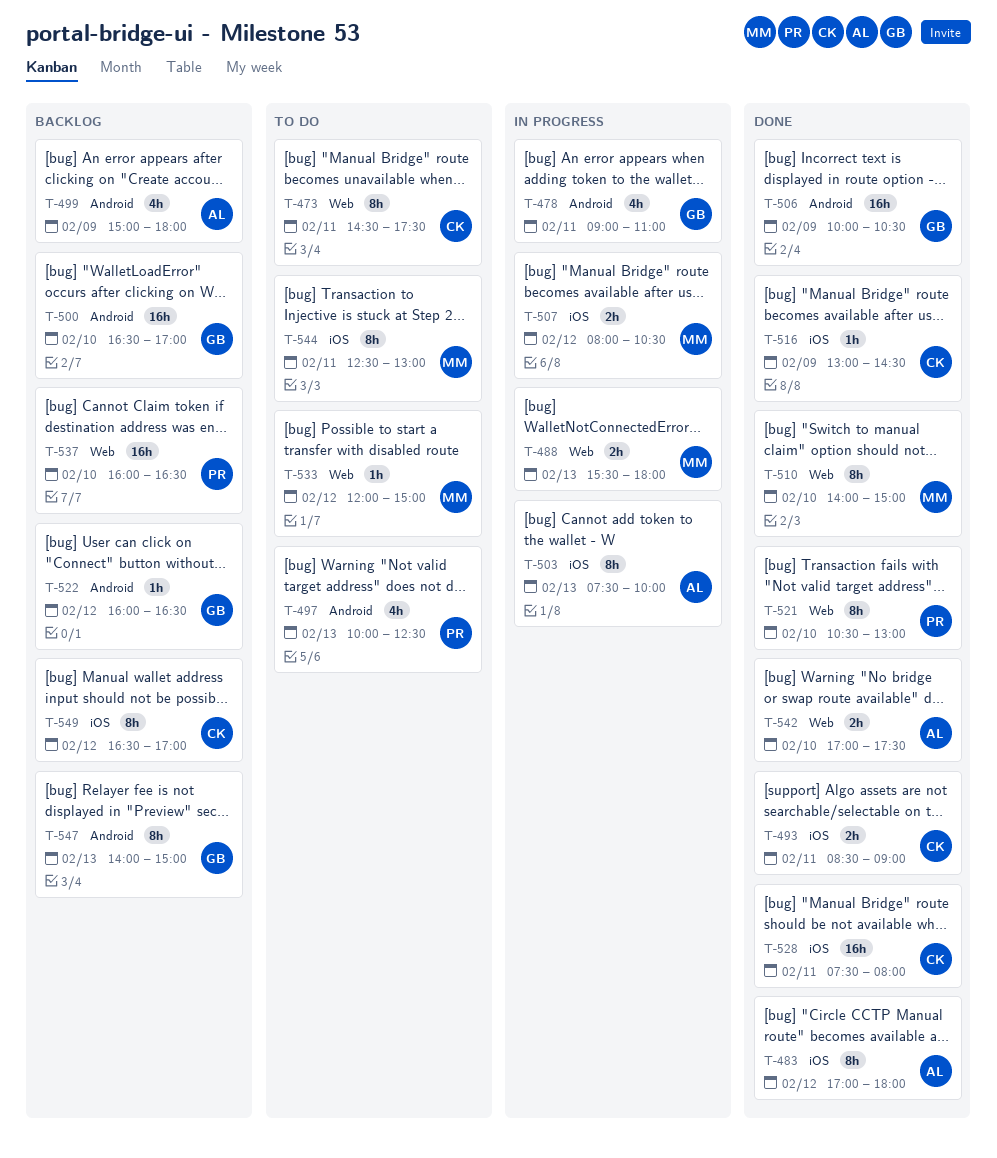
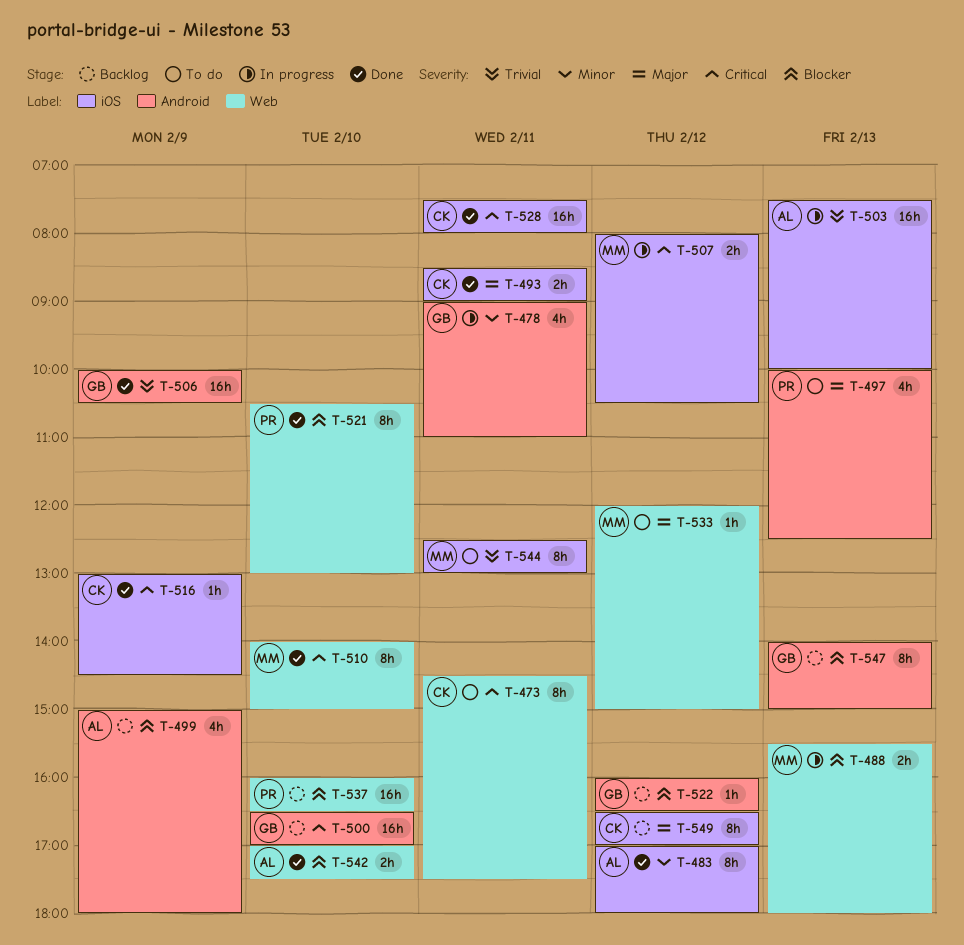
T-503, estimate: 8h -> 16h

